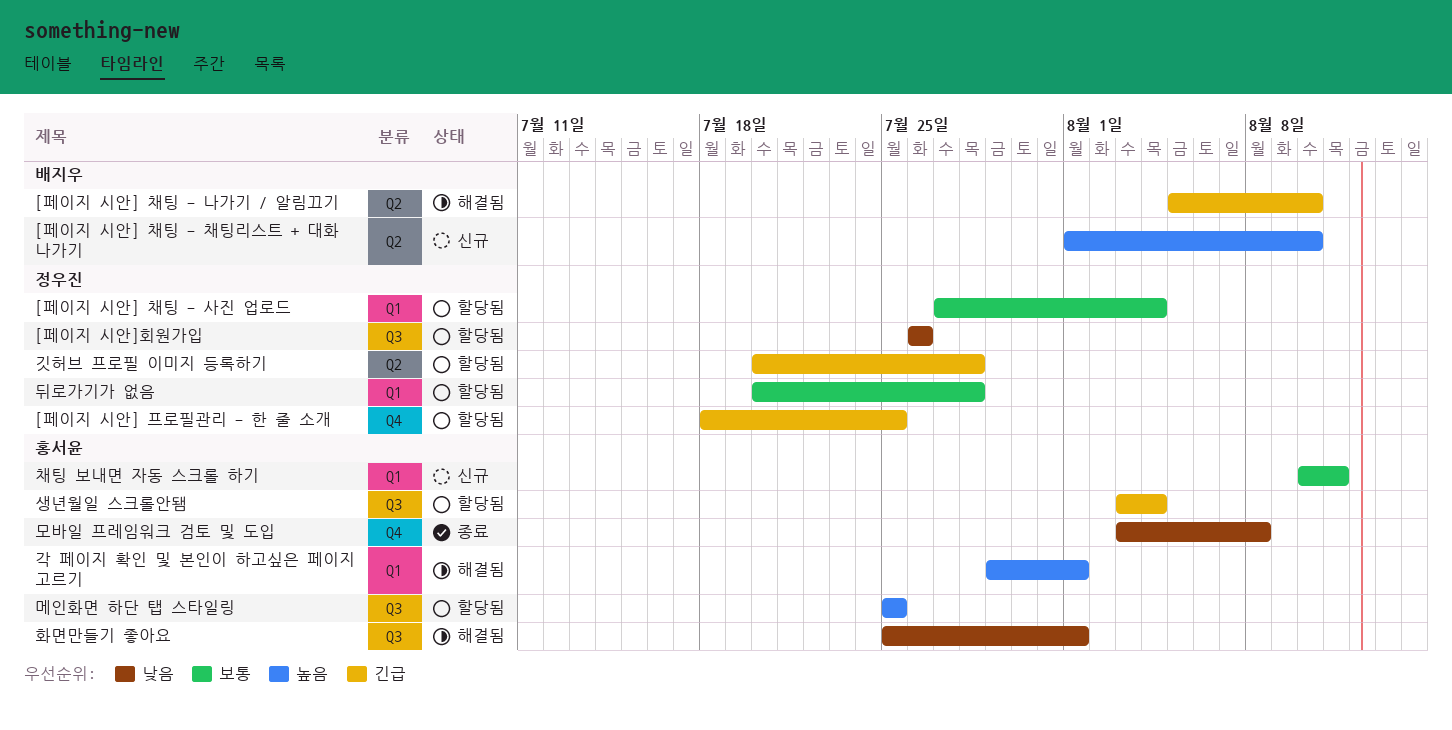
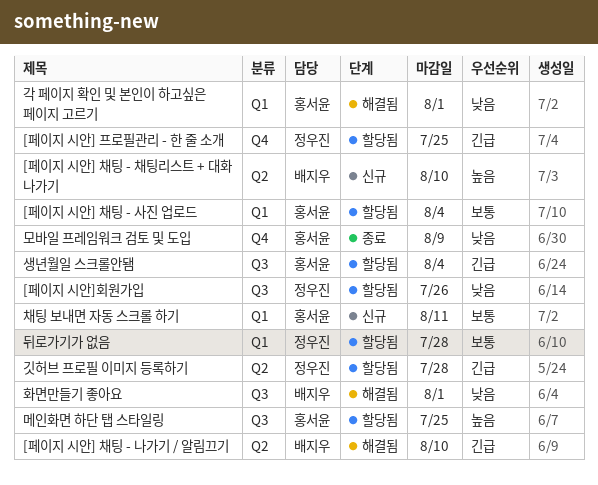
[페이지 시안] 채팅 - 사진 업로드, owner: 정우진 -> 홍서윤
각 페이지 확인 및 본인이 하고싶은 페이지 고르기, priority: 높음 -> 낮음
모바일 프레임워크 검토 및 도입, due: Aug 8 -> Aug 9
화면만들기 좋아요, owner: 홍서윤 -> 배지우

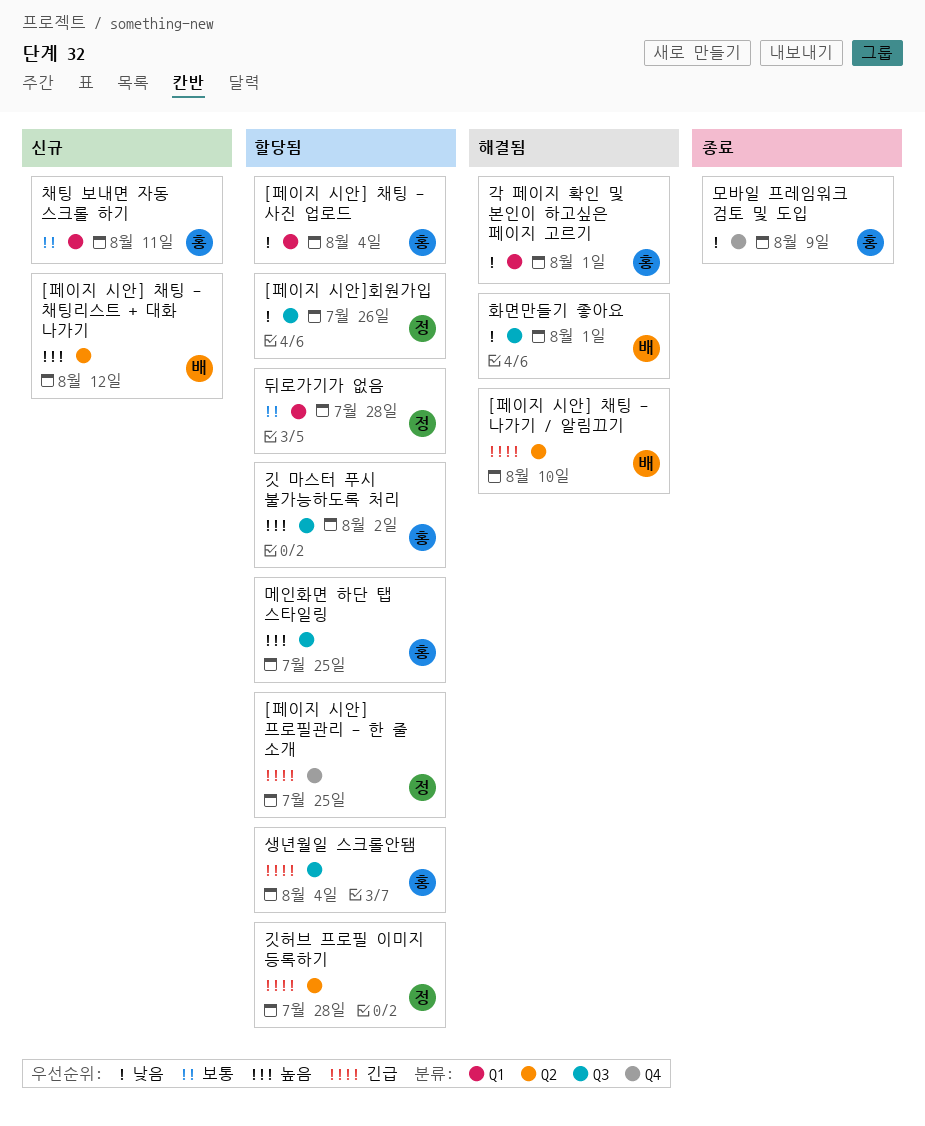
[페이지 시안] 채팅 - 사진 업로드, priority: 보통 -> 낮음
[페이지 시안] 채팅 - 채팅리스트 + 대화 나가기, due: Aug 10 -> Aug 12
깃 마스터 푸시 불가능하도록 처리: none -> present

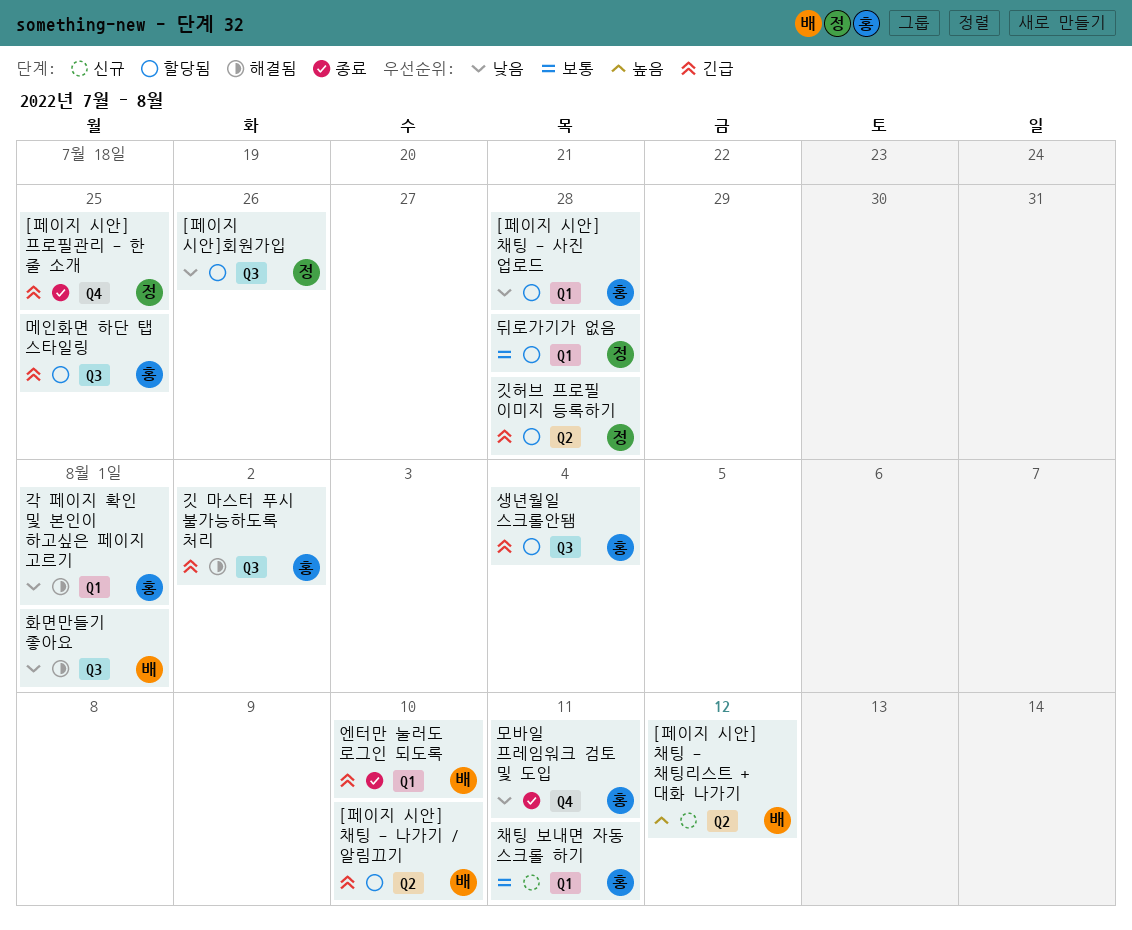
[페이지 시안] 채팅 - 나가기 / 알림끄기, status: 해결됨 -> 할당됨
[페이지 시안] 채팅 - 사진 업로드, due: Aug 4 -> Jul 28
[페이지 시안] 프로필관리 - 한 줄 소개, status: 할당됨 -> 종료
깃 마스터 푸시 불가능하도록 처리, status: 할당됨 -> 해결됨
깃 마스터 푸시 불가능하도록 처리, priority: 높음 -> 긴급
메인화면 하단 탭 스타일링, priority: 높음 -> 긴급
모바일 프레임워크 검토 및 도입, due: Aug 9 -> Aug 11
엔터만 눌러도 로그인 되도록: none -> present

